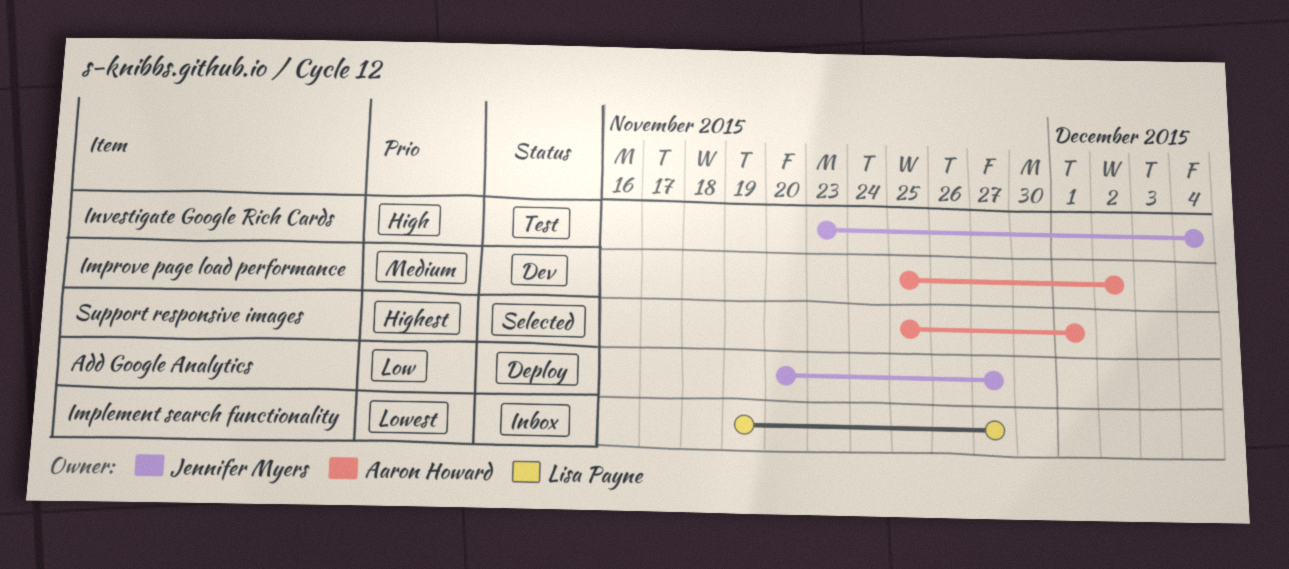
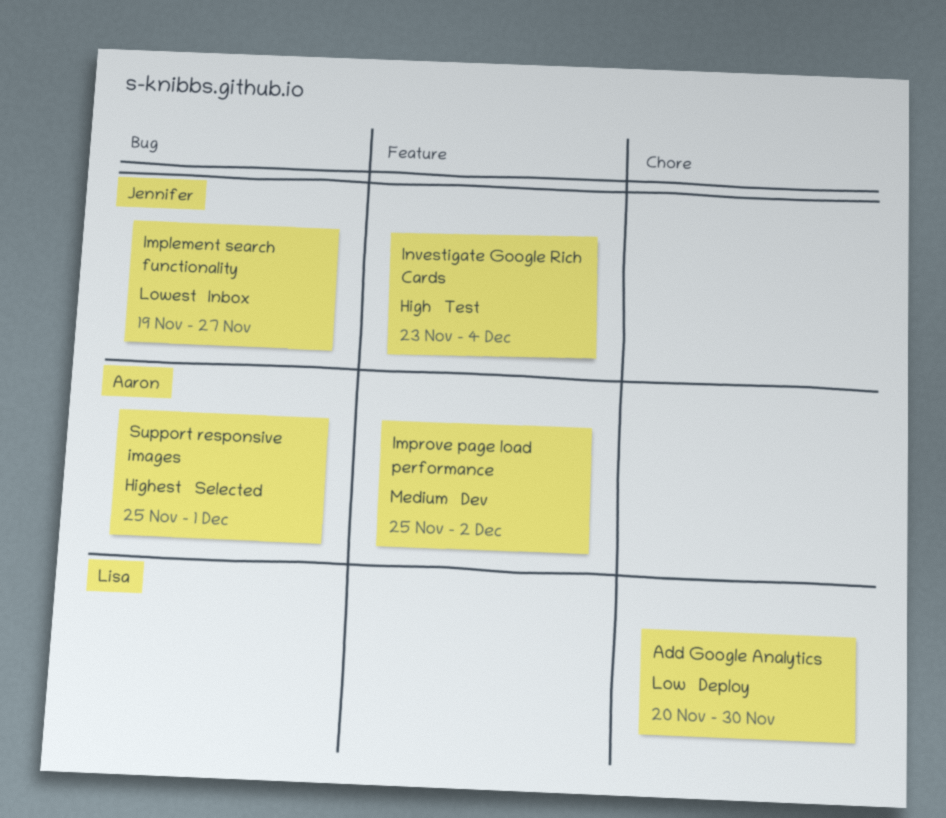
Add Google Analytics, owner: Jennifer Myers -> Lisa Payne
Add Google Analytics, due: Nov 27 -> Nov 30
Implement search functionality, owner: Lisa Payne -> Jennifer Myers

